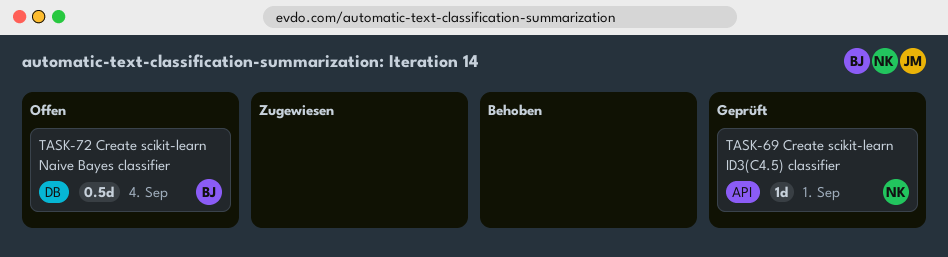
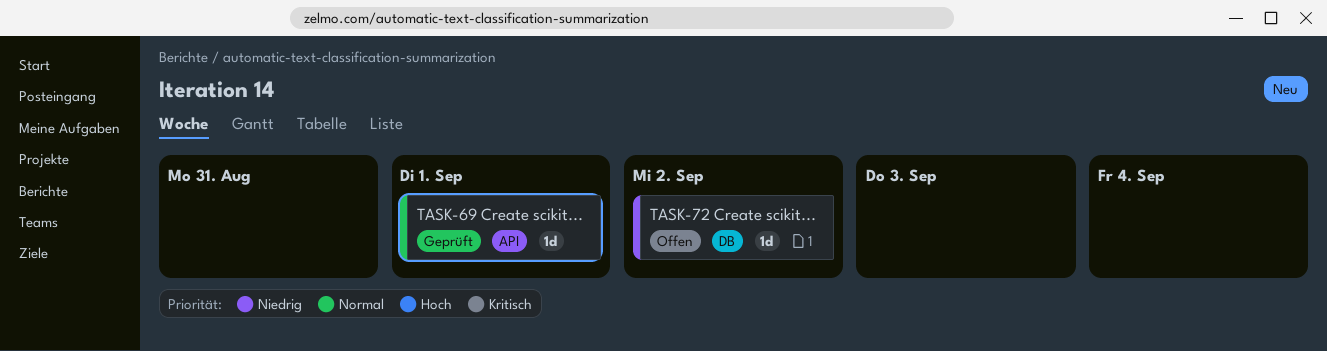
TASK-72, estimate: 0.5d -> 1d
TASK-72, due: Sep 4 -> Sep 2

